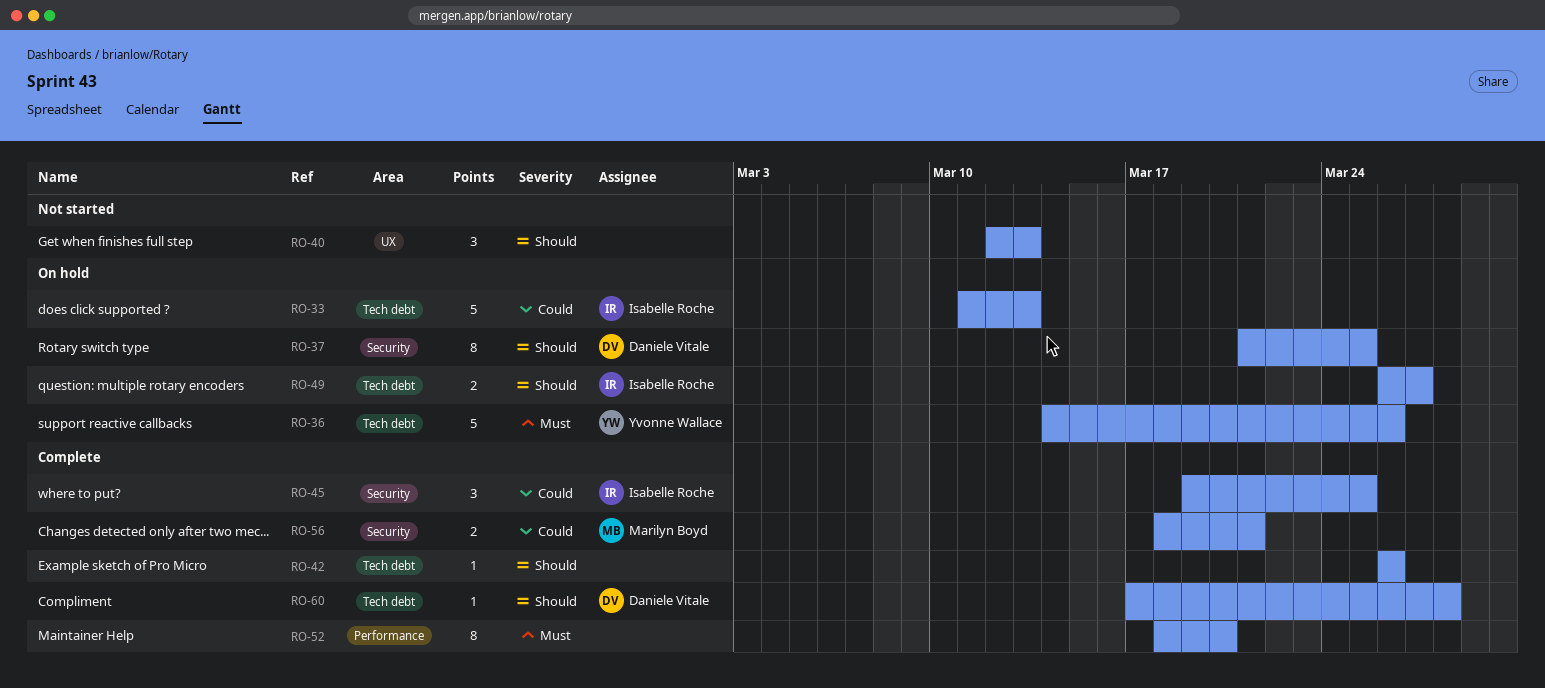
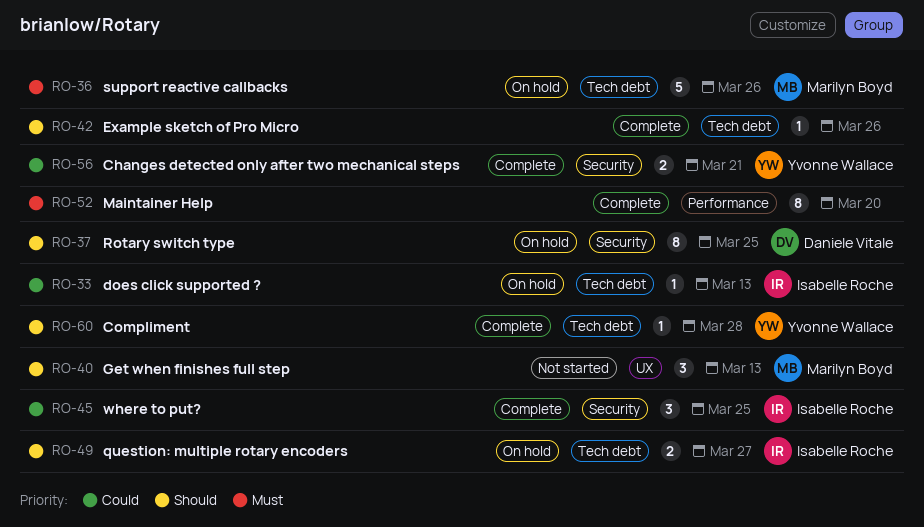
RO-33, estimate: 5 -> 1
RO-36, owner: Yvonne Wallace -> Marilyn Boyd
RO-40, owner: none -> Marilyn Boyd
RO-56, owner: Marilyn Boyd -> Yvonne Wallace
RO-60, owner: Daniele Vitale -> Yvonne Wallace

